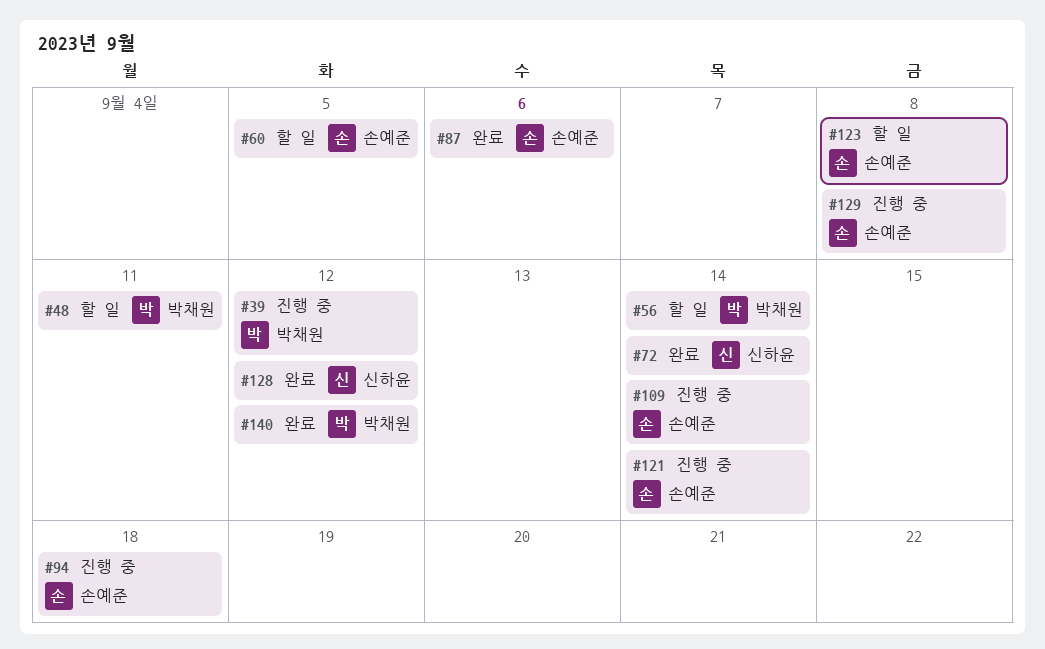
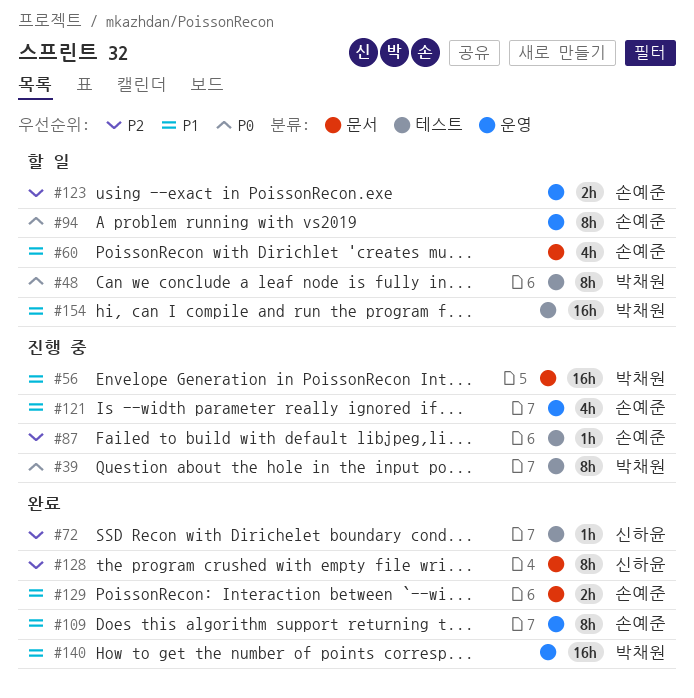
#56, status: 할 일 -> 진행 중
#87, status: 완료 -> 진행 중
#94, status: 진행 중 -> 할 일
#109, status: 진행 중 -> 완료
#129, status: 진행 중 -> 완료
#154: none -> present

